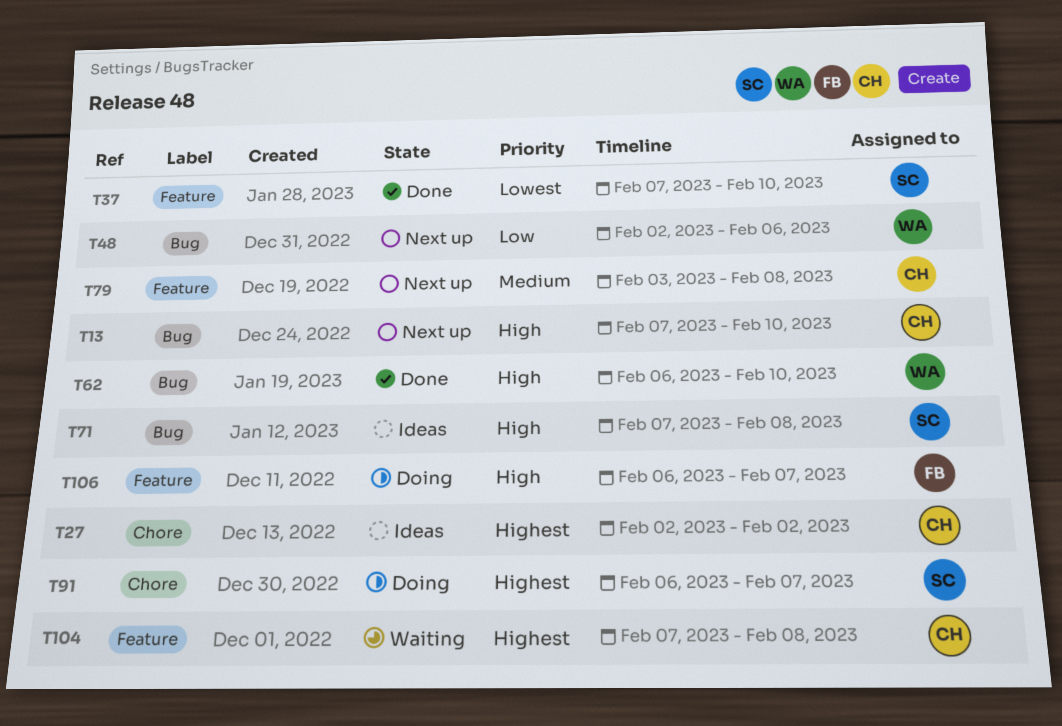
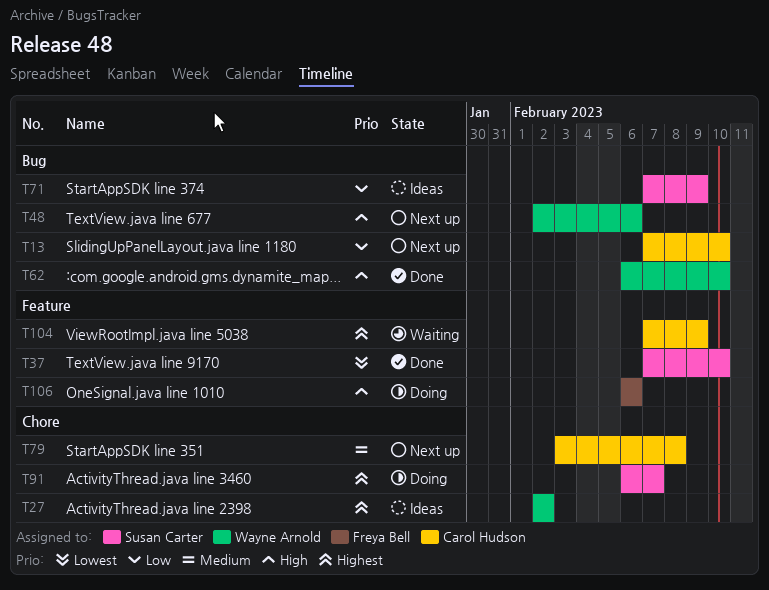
T13, priority: High -> Low
T27, owner: Carol Hudson -> Wayne Arnold
T48, priority: Low -> High
T71, priority: High -> Low
T71, due: Feb 8 -> Feb 9
T79, label: Feature -> Chore
T104, due: Feb 8 -> Feb 9
T106, due: Feb 7 -> Feb 6

